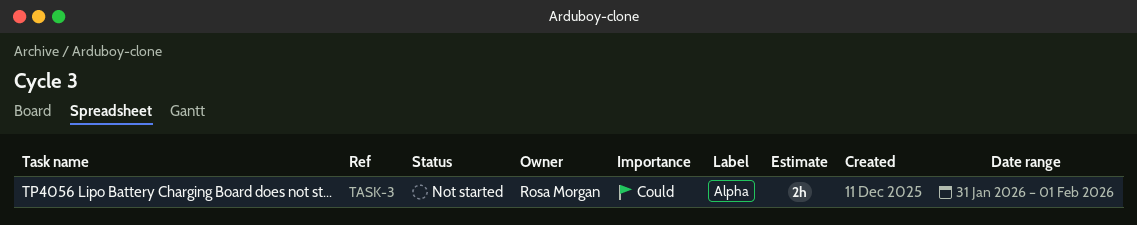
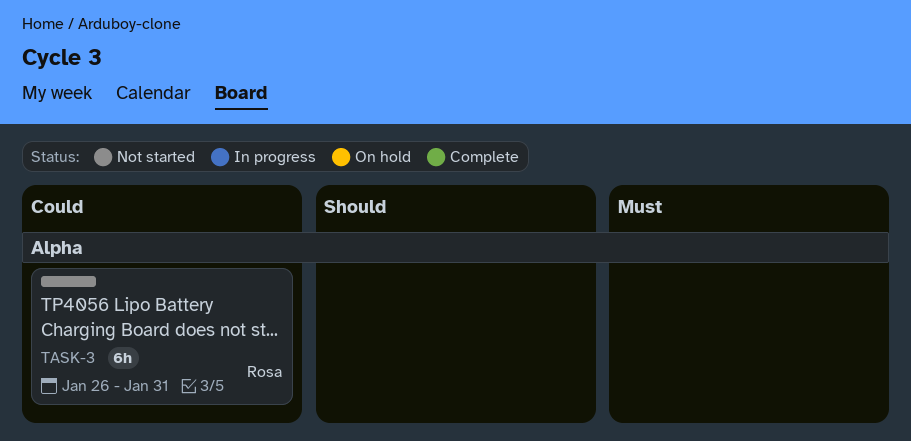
TASK-3, estimate: 2h -> 6h
TASK-3, start: Jan 31 -> Jan 26
TASK-3, due: Feb 1 -> Jan 31

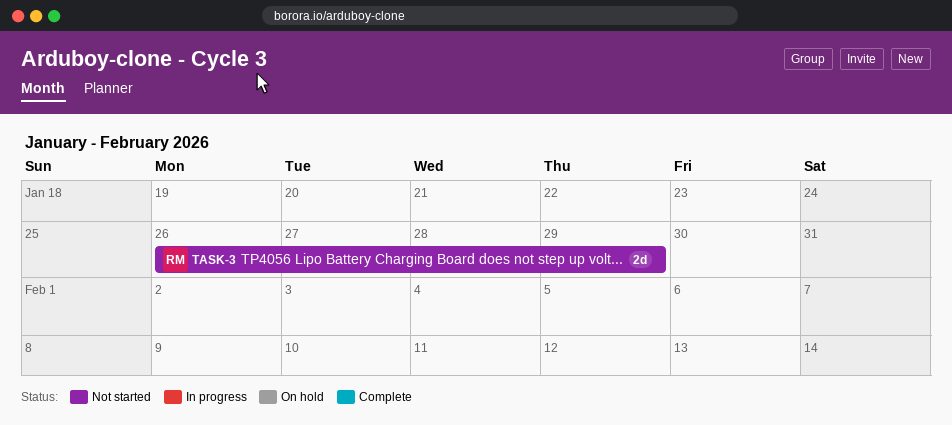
TASK-3, estimate: 6h -> 2d
TASK-3, due: Jan 31 -> Jan 29

